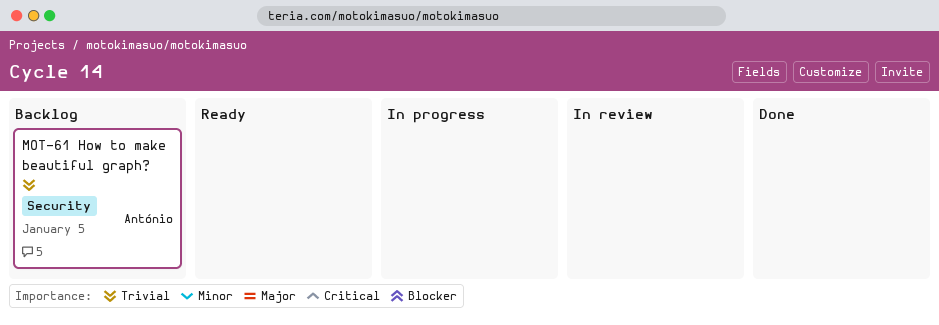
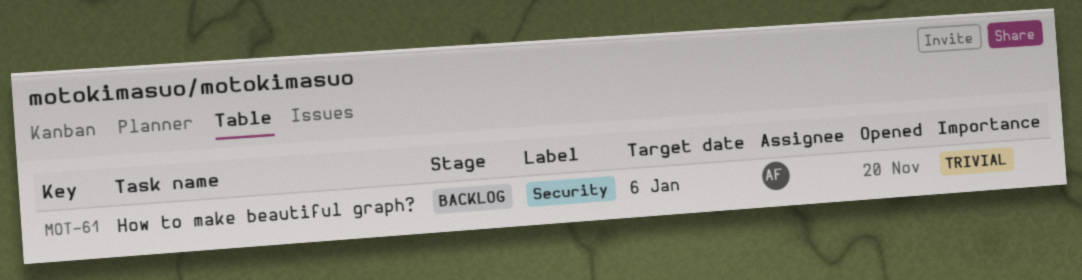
MOT-61, due: Jan 5 -> Jan 6

